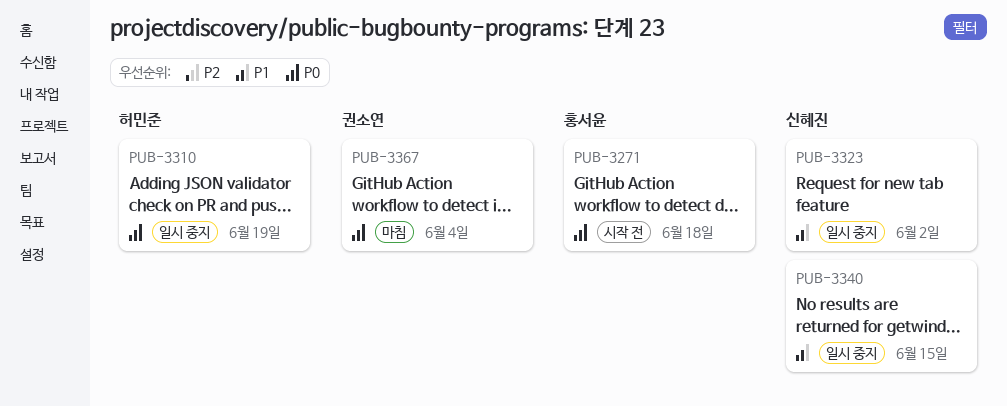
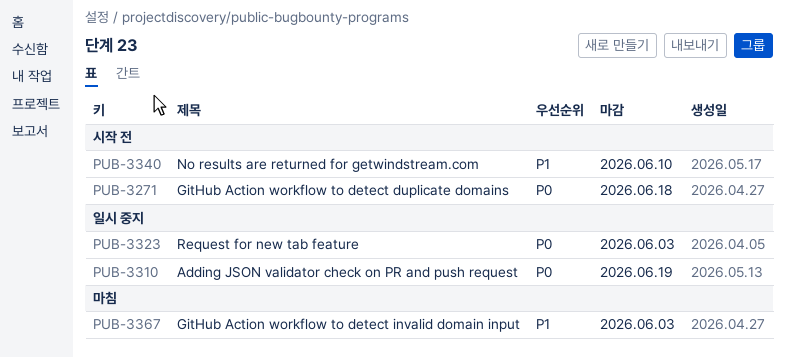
PUB-3323, priority: P1 -> P0
PUB-3323, due: Jun 2 -> Jun 3
PUB-3340, status: 일시 중지 -> 시작 전
PUB-3340, due: Jun 15 -> Jun 10
PUB-3367, priority: P0 -> P1
PUB-3367, due: Jun 4 -> Jun 3

